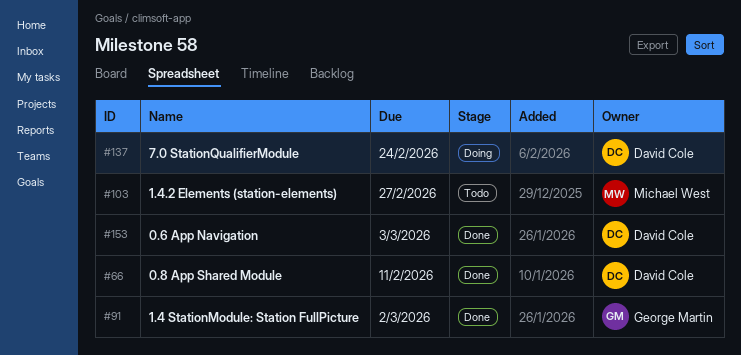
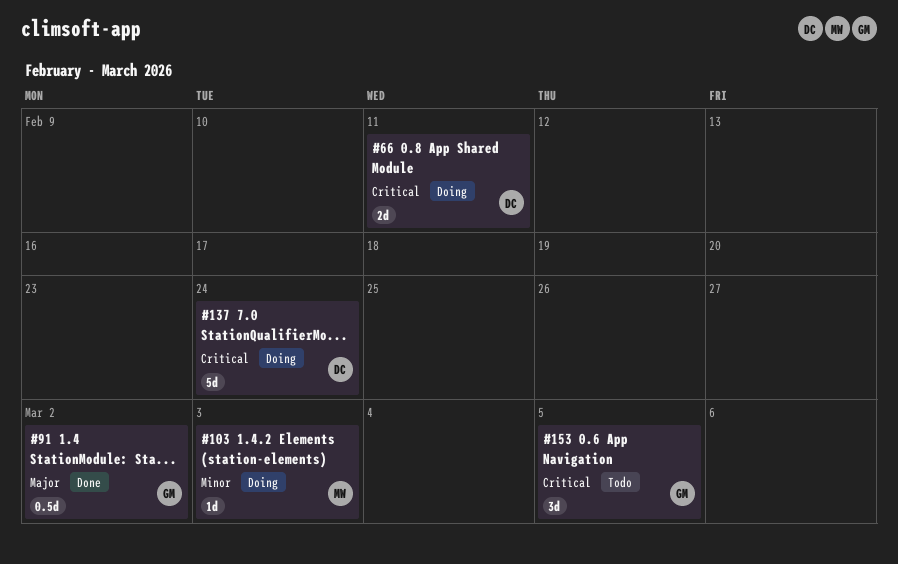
#66, status: Done -> Doing
#103, status: Todo -> Doing
#103, due: Feb 27 -> Mar 3
#153, status: Done -> Todo
#153, owner: David Cole -> George Martin
#153, due: Mar 3 -> Mar 5

